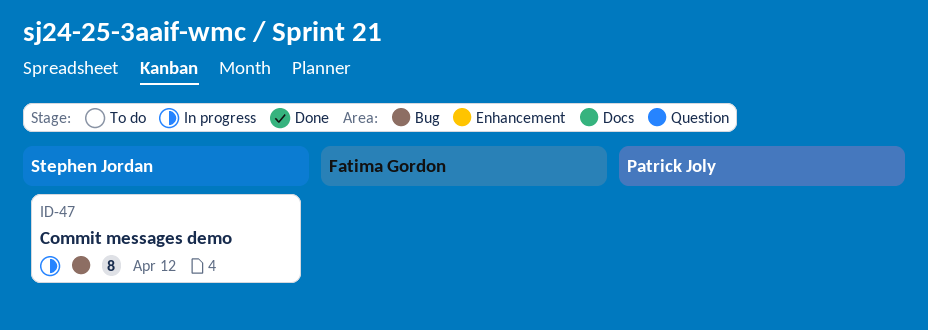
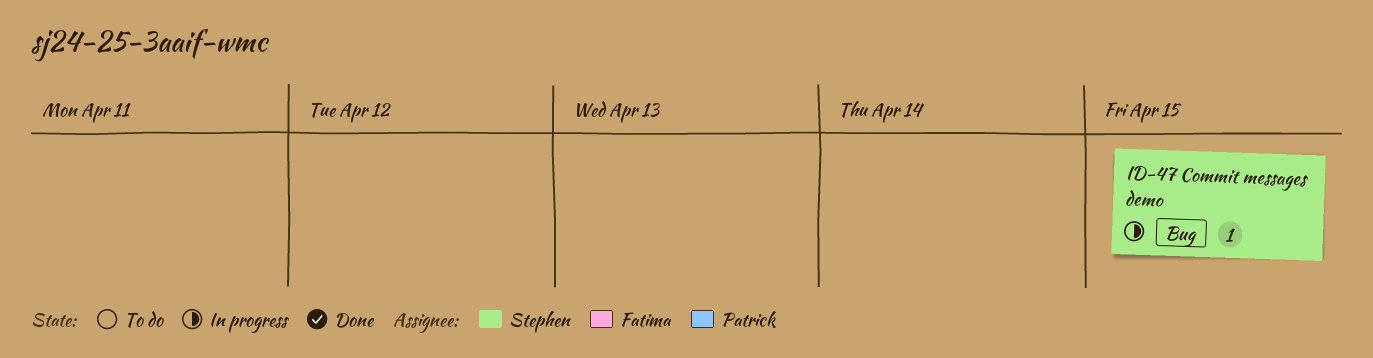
ID-47, estimate: 8 -> 1
ID-47, due: Apr 12 -> Apr 15

